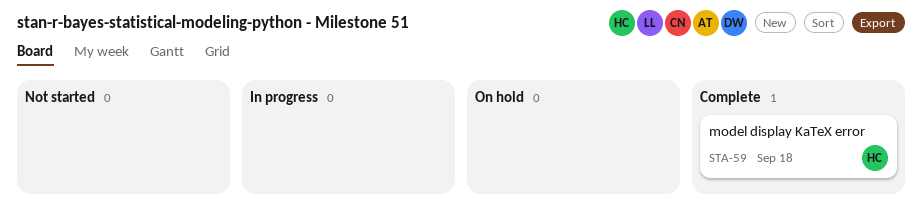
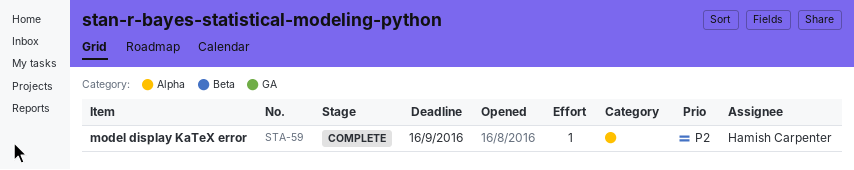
STA-59, due: Sep 18 -> Sep 16

